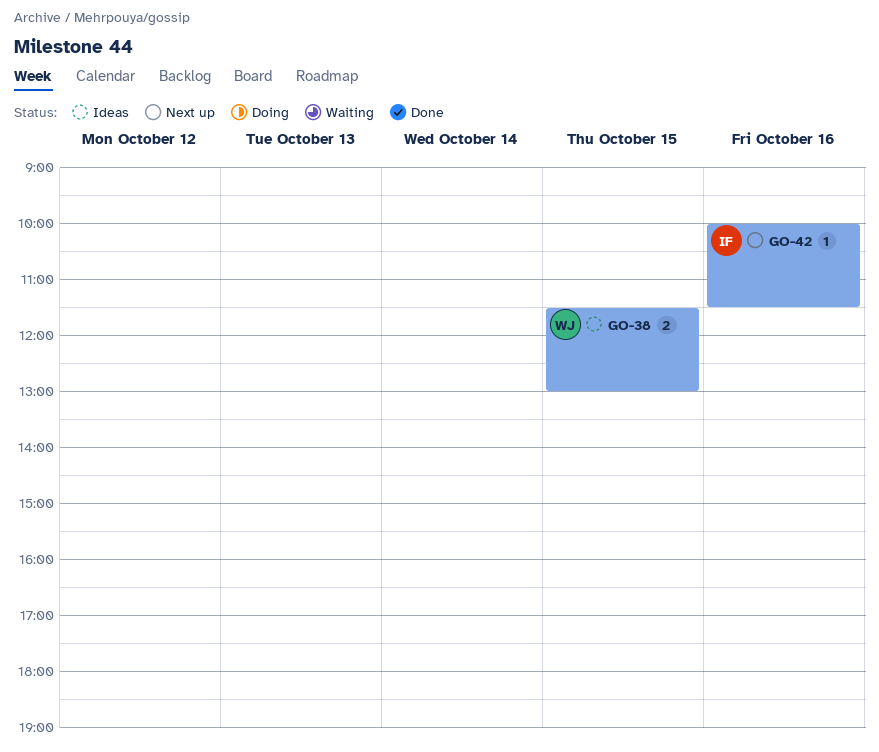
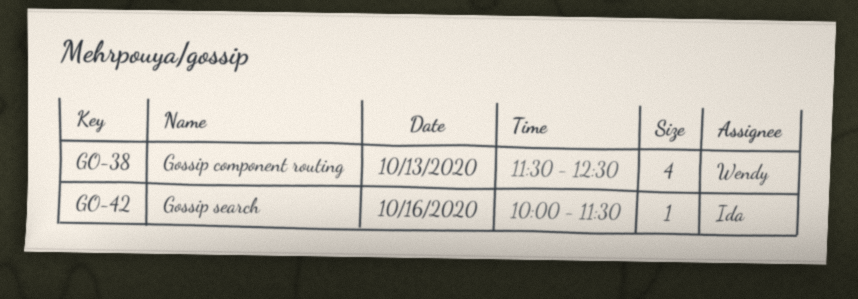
GO-38, estimate: 2 -> 4
GO-38, day: Oct 15 -> Oct 13
GO-38, ends: 13:00 -> 12:30

